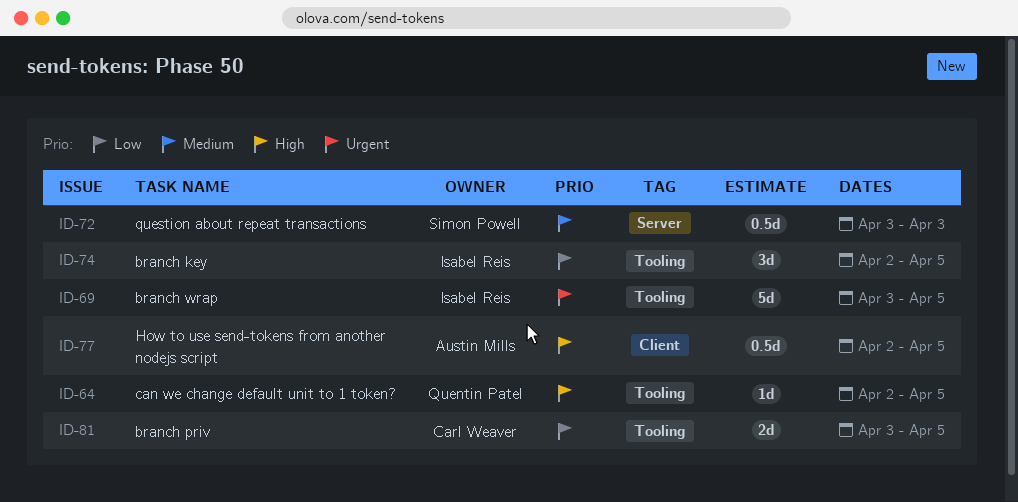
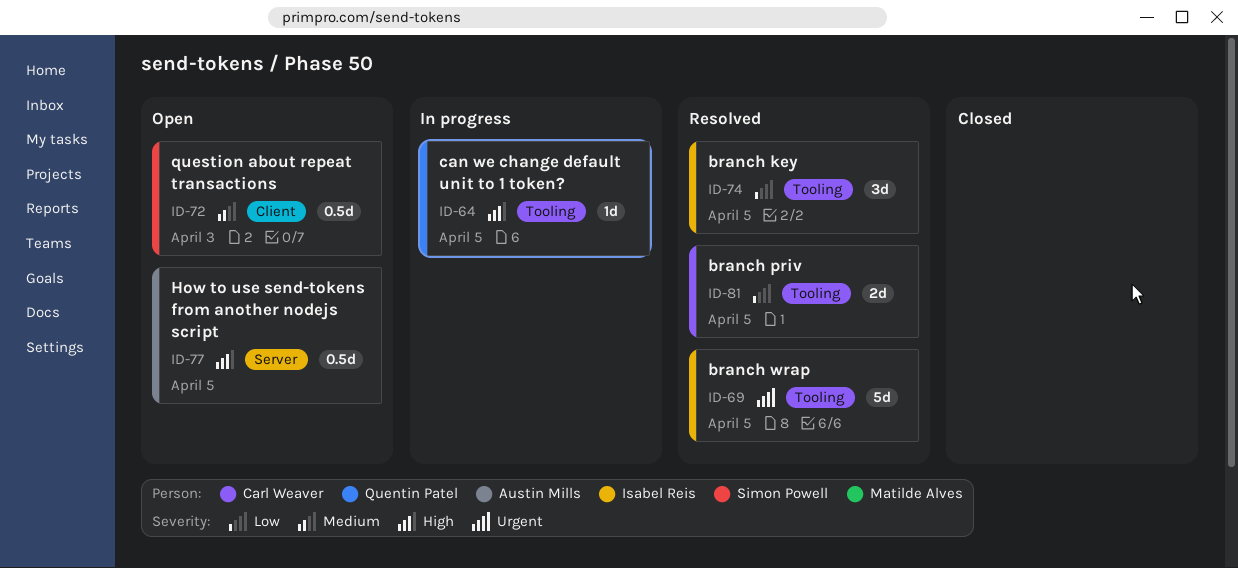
ID-72, label: Server -> Client
ID-77, label: Client -> Server

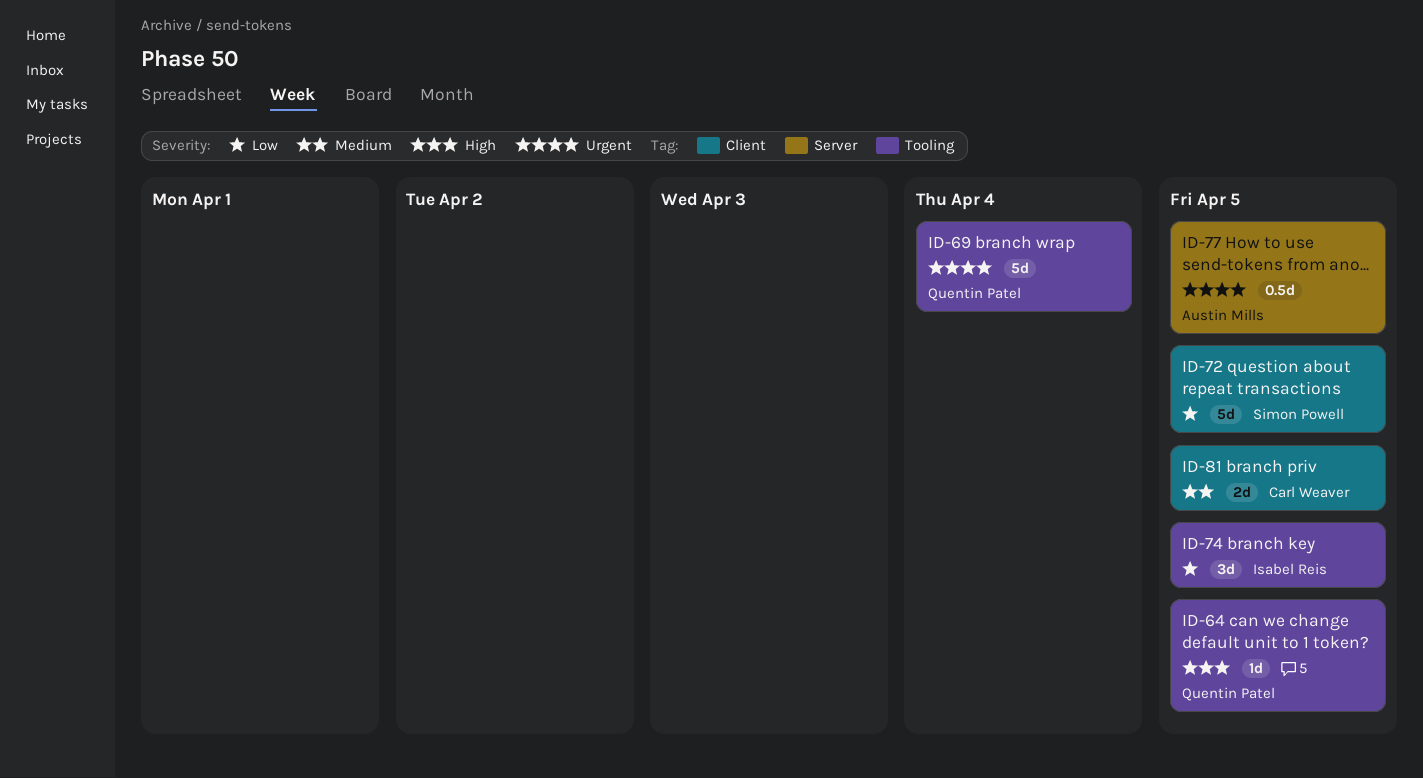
ID-69, owner: Isabel Reis -> Quentin Patel
ID-69, due: Apr 5 -> Apr 4
ID-72, priority: Medium -> Low
ID-72, estimate: 0.5d -> 5d
ID-72, due: Apr 3 -> Apr 5
ID-77, priority: High -> Urgent
ID-81, priority: Low -> Medium
ID-81, label: Tooling -> Client

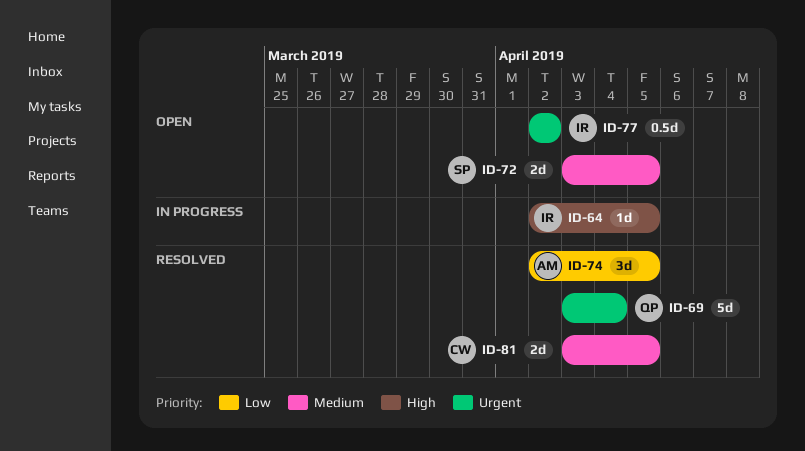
ID-64, owner: Quentin Patel -> Isabel Reis
ID-72, priority: Low -> Medium
ID-72, estimate: 5d -> 2d
ID-74, owner: Isabel Reis -> Austin Mills
ID-77, owner: Austin Mills -> Isabel Reis
ID-77, due: Apr 5 -> Apr 2

